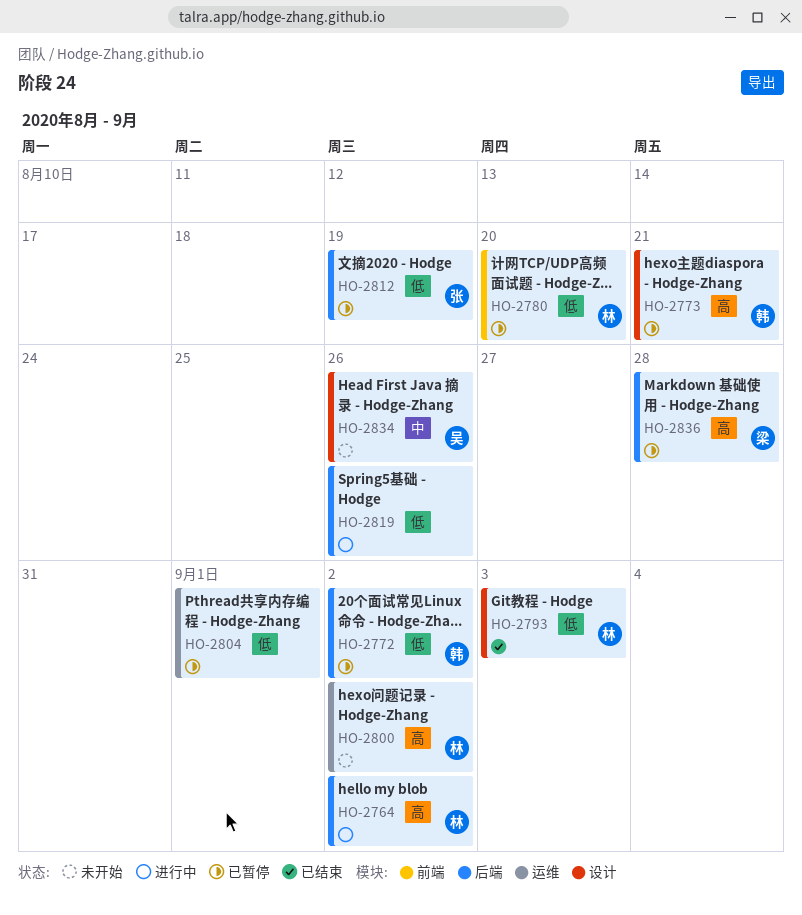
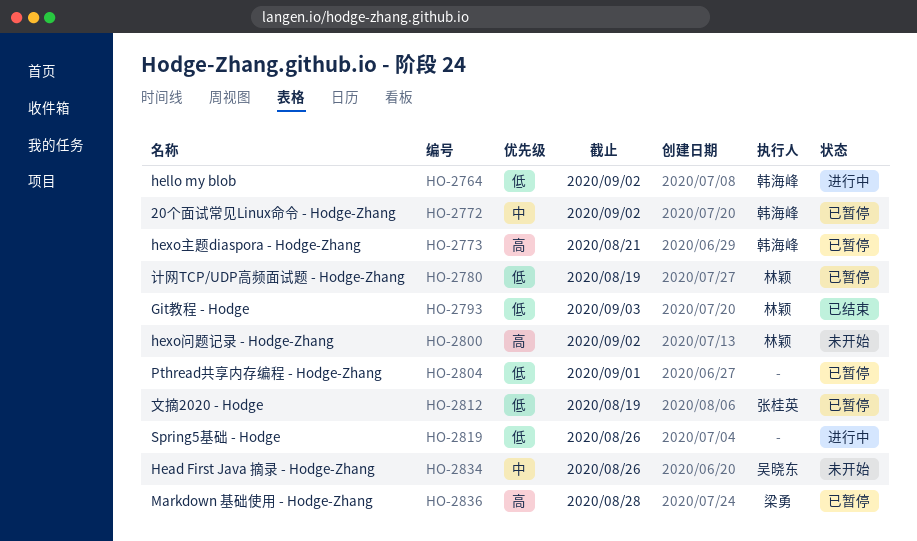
HO-2764, owner: 林颖 -> 韩海峰
HO-2764, priority: 高 -> 低
HO-2772, priority: 低 -> 中
HO-2780, due: Aug 20 -> Aug 19

